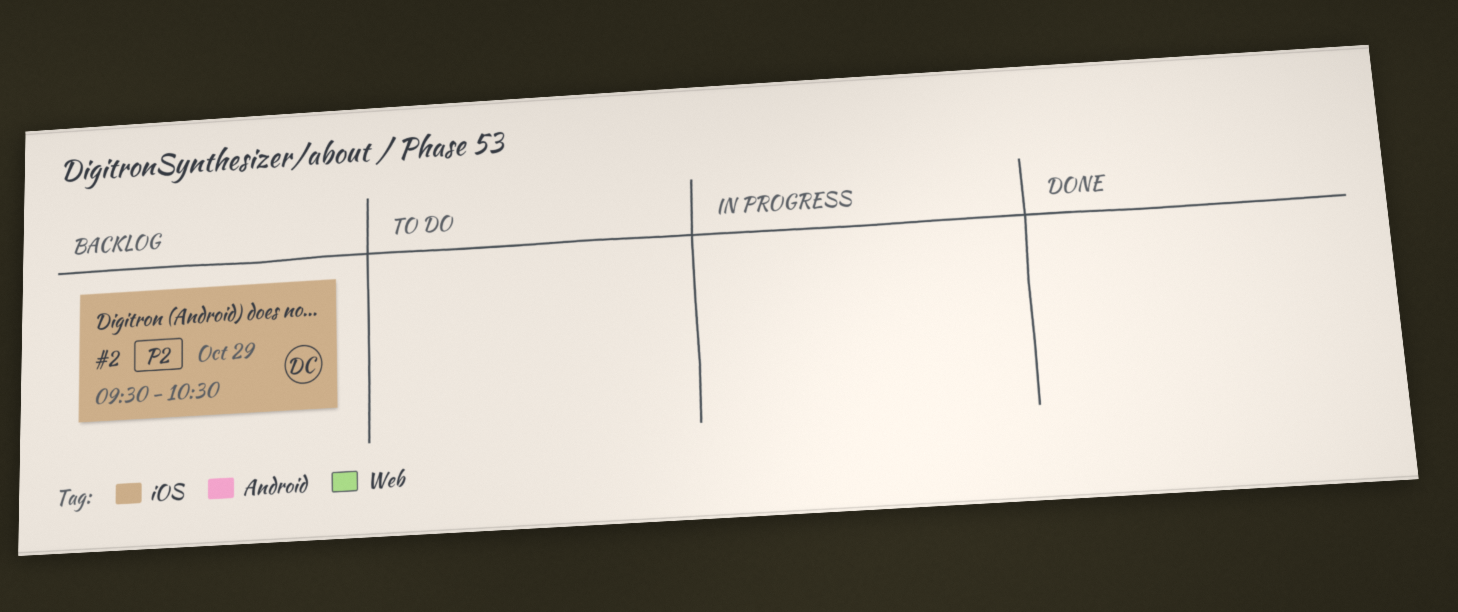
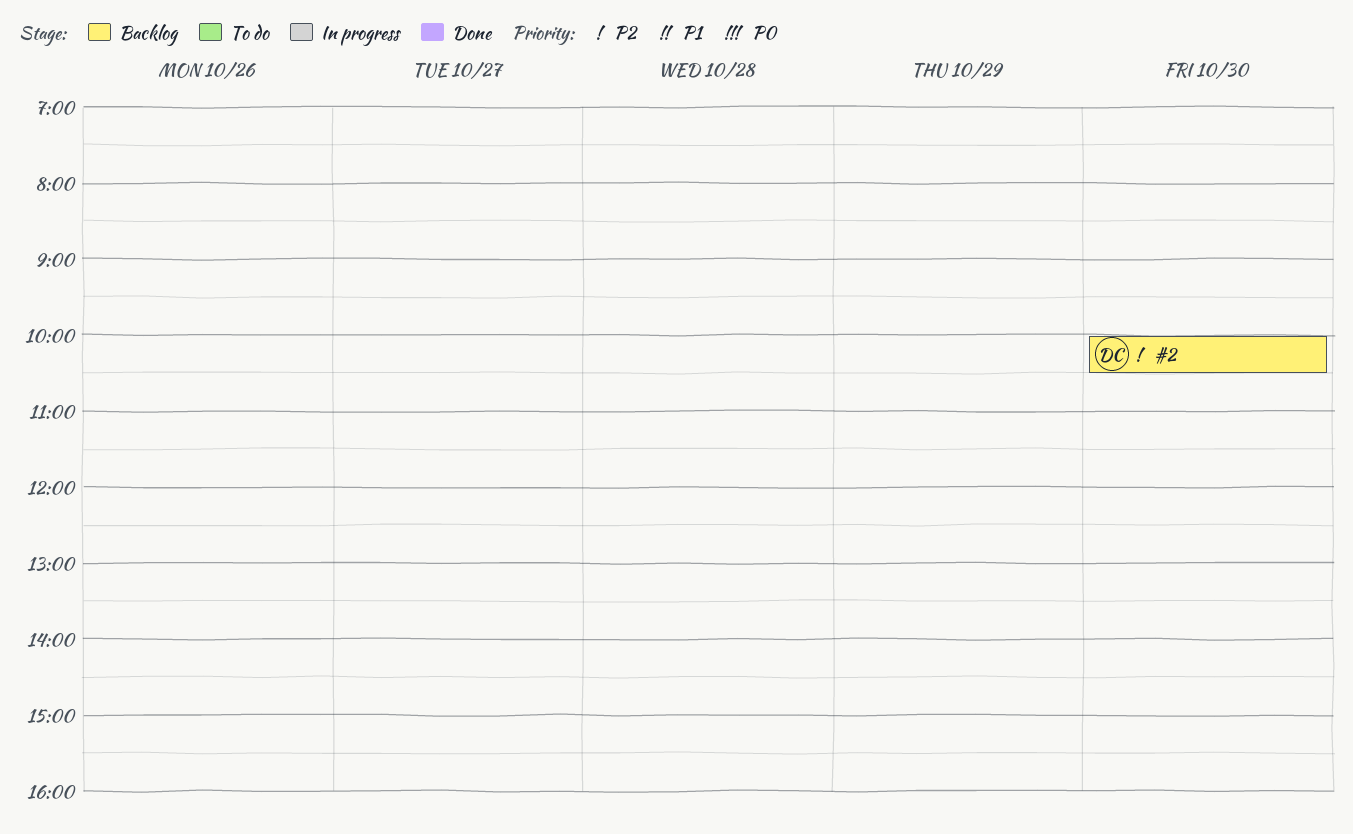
#2, day: Oct 29 -> Oct 30
#2, begins: 09:30 -> 10:00

